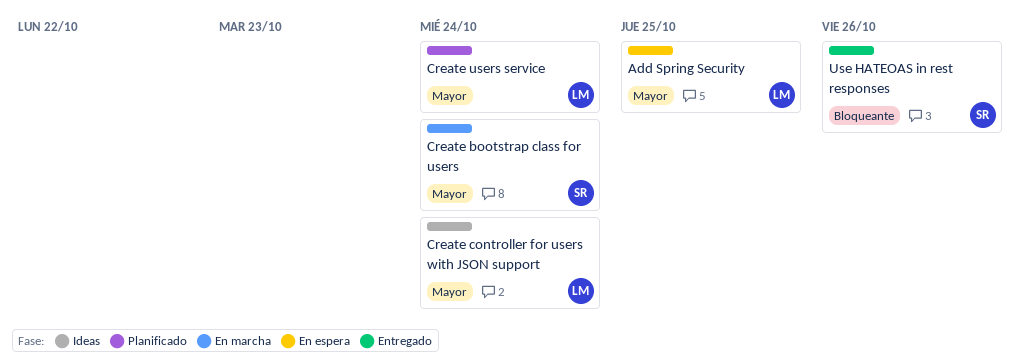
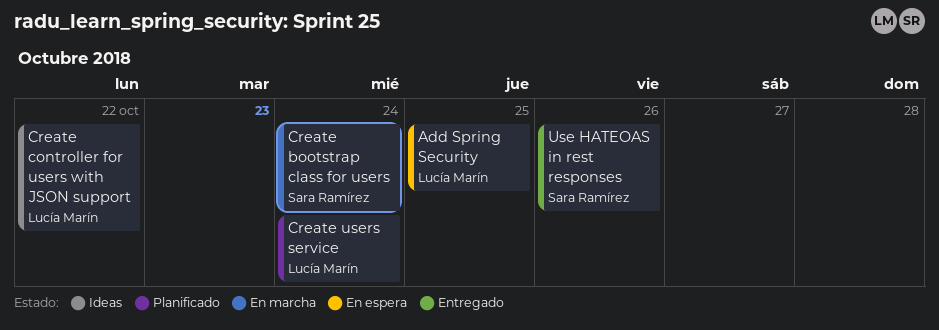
Create controller for users with JSON support, due: Oct 24 -> Oct 22

